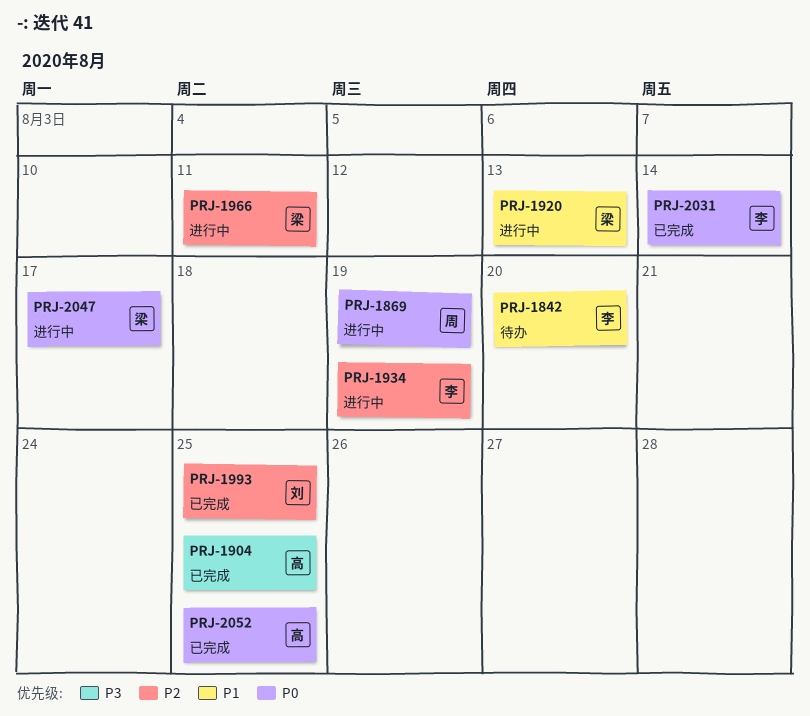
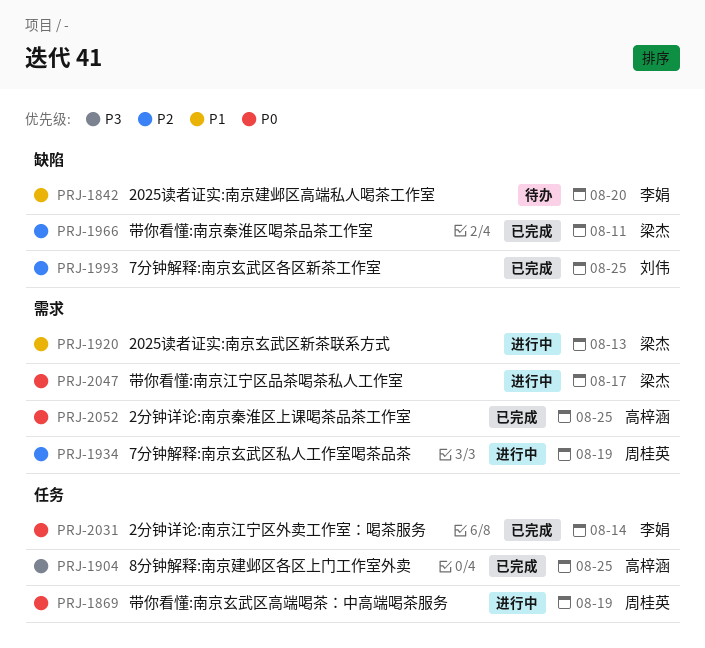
PRJ-1934, owner: 李娟 -> 周桂英
PRJ-1966, status: 进行中 -> 已完成

